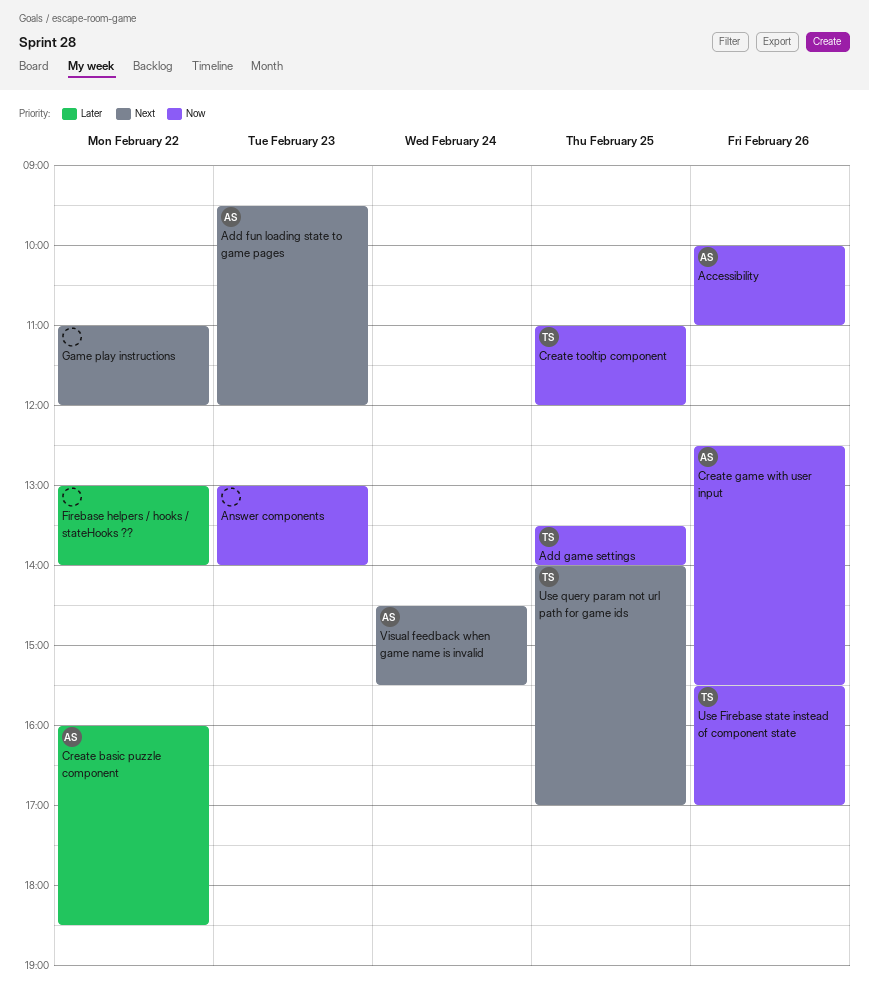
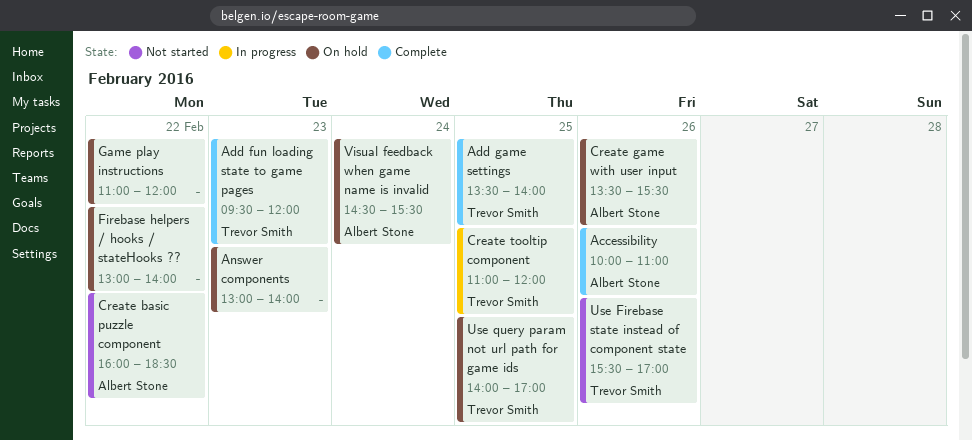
Add fun loading state to game pages, owner: Albert Stone -> Trevor Smith
Create game with user input, begins: 12:30 -> 13:30

